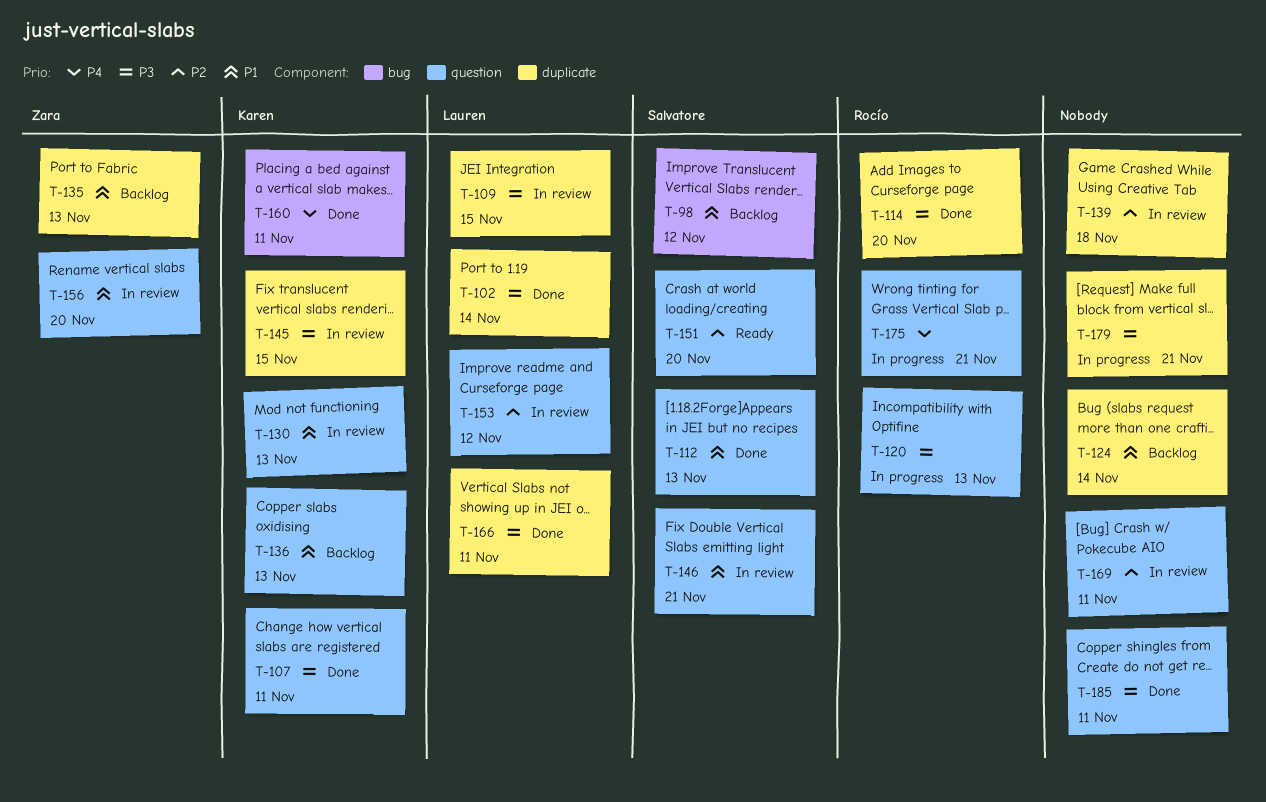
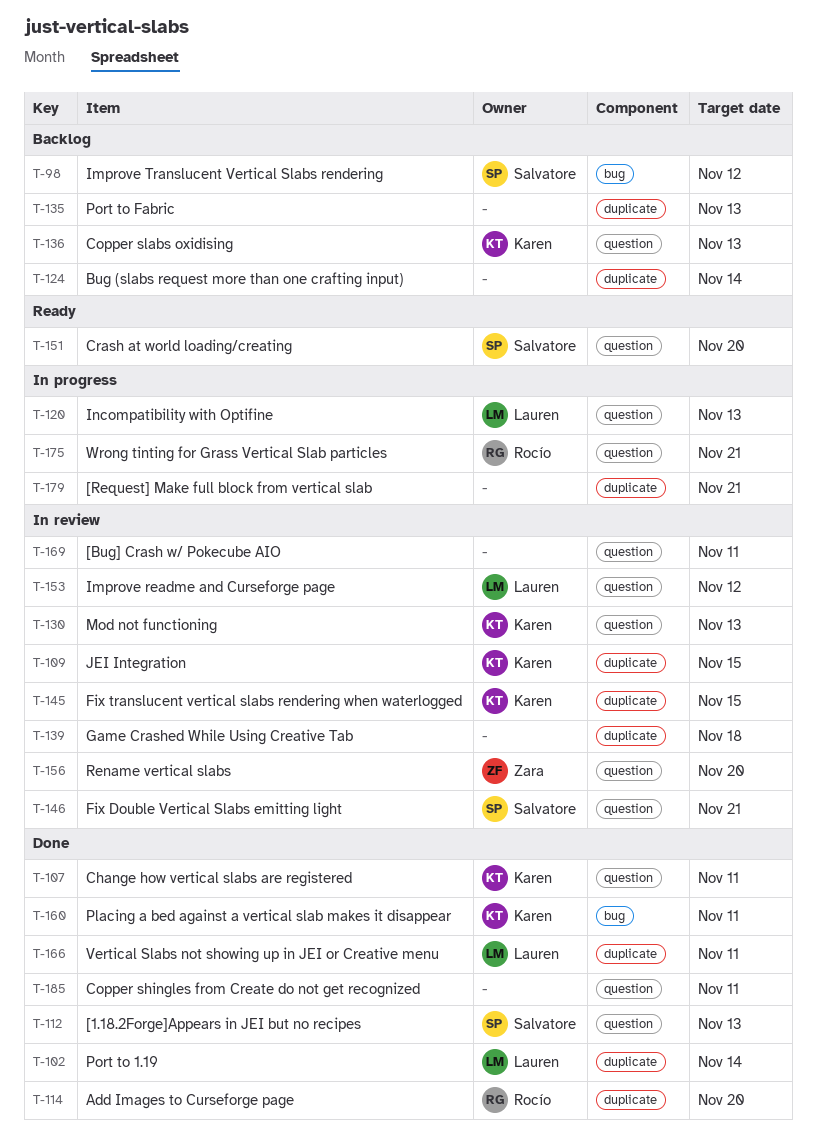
T-109, owner: Lauren -> Karen
T-120, owner: Rocío -> Lauren
T-135, owner: Zara -> none

